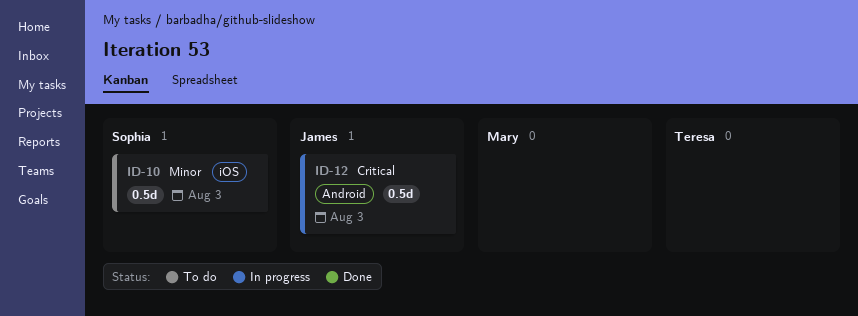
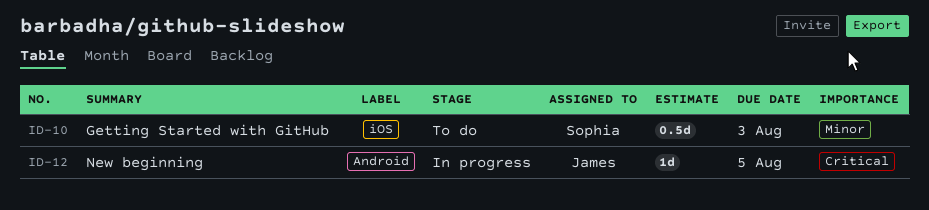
ID-12, estimate: 0.5d -> 1d
ID-12, due: Aug 3 -> Aug 5

